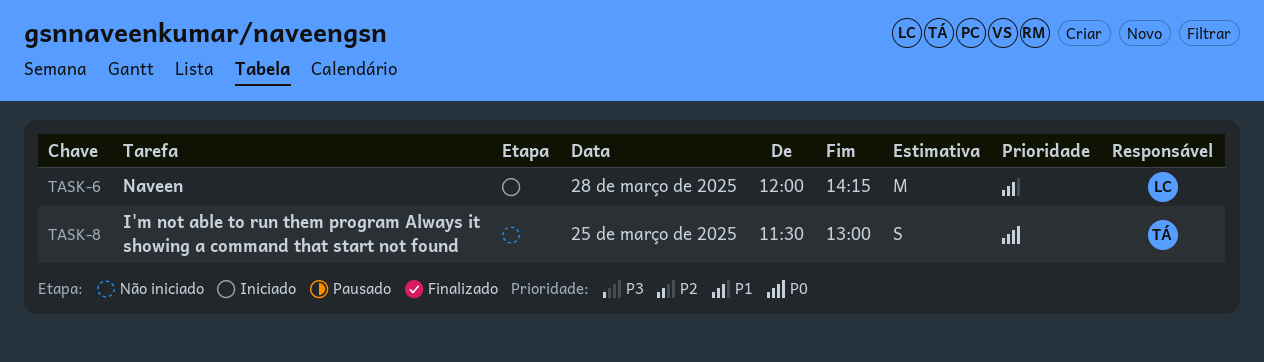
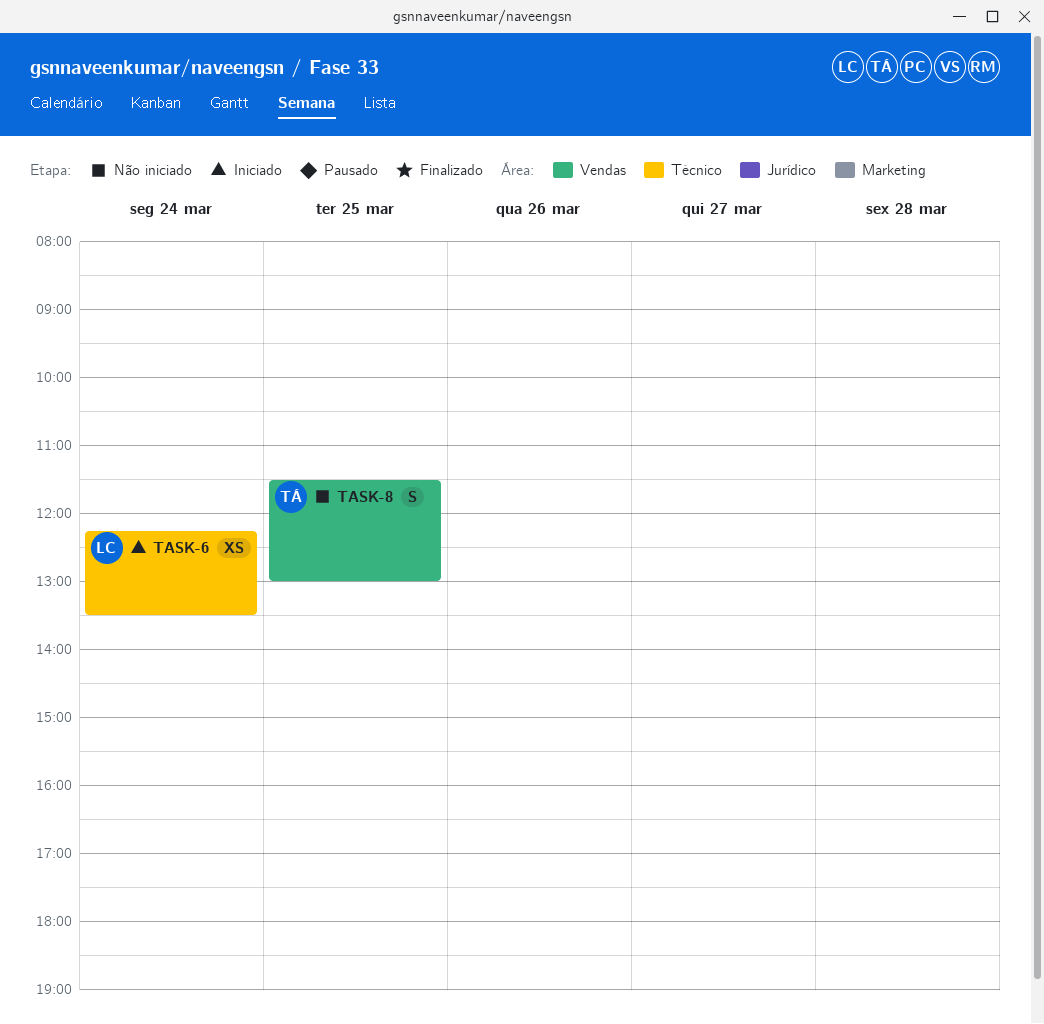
TASK-6, estimate: M -> XS
TASK-6, day: Mar 28 -> Mar 24
TASK-6, begins: 12:00 -> 12:15
TASK-6, ends: 14:15 -> 13:30

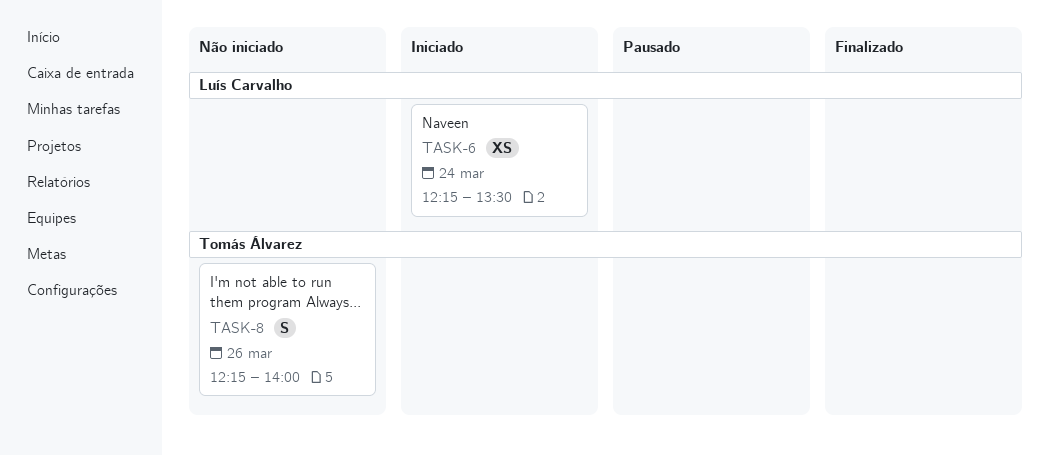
TASK-8, day: Mar 25 -> Mar 26
TASK-8, begins: 11:30 -> 12:15
TASK-8, ends: 13:00 -> 14:00

